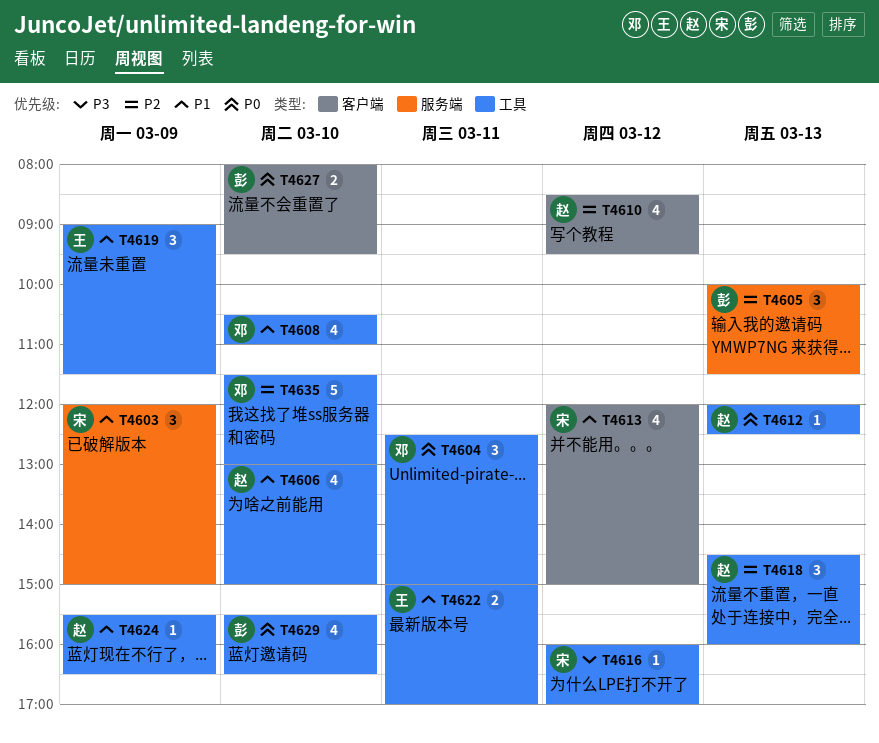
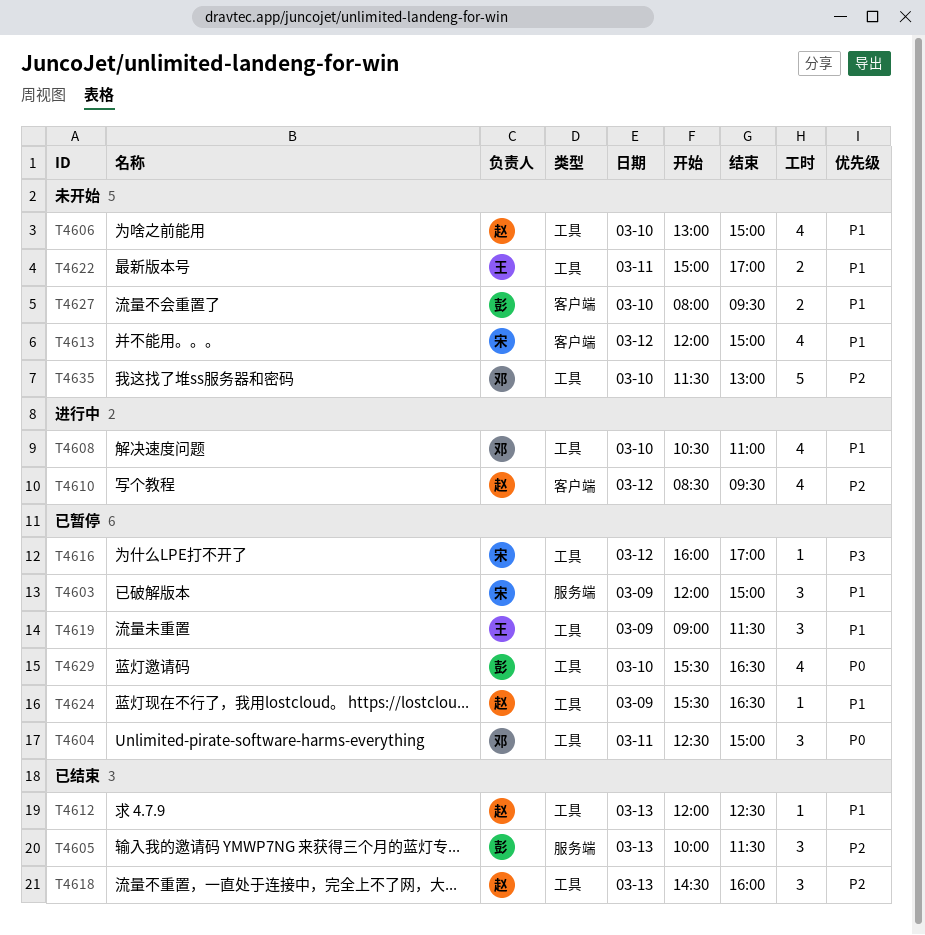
T4612, priority: P0 -> P1
T4627, priority: P0 -> P1

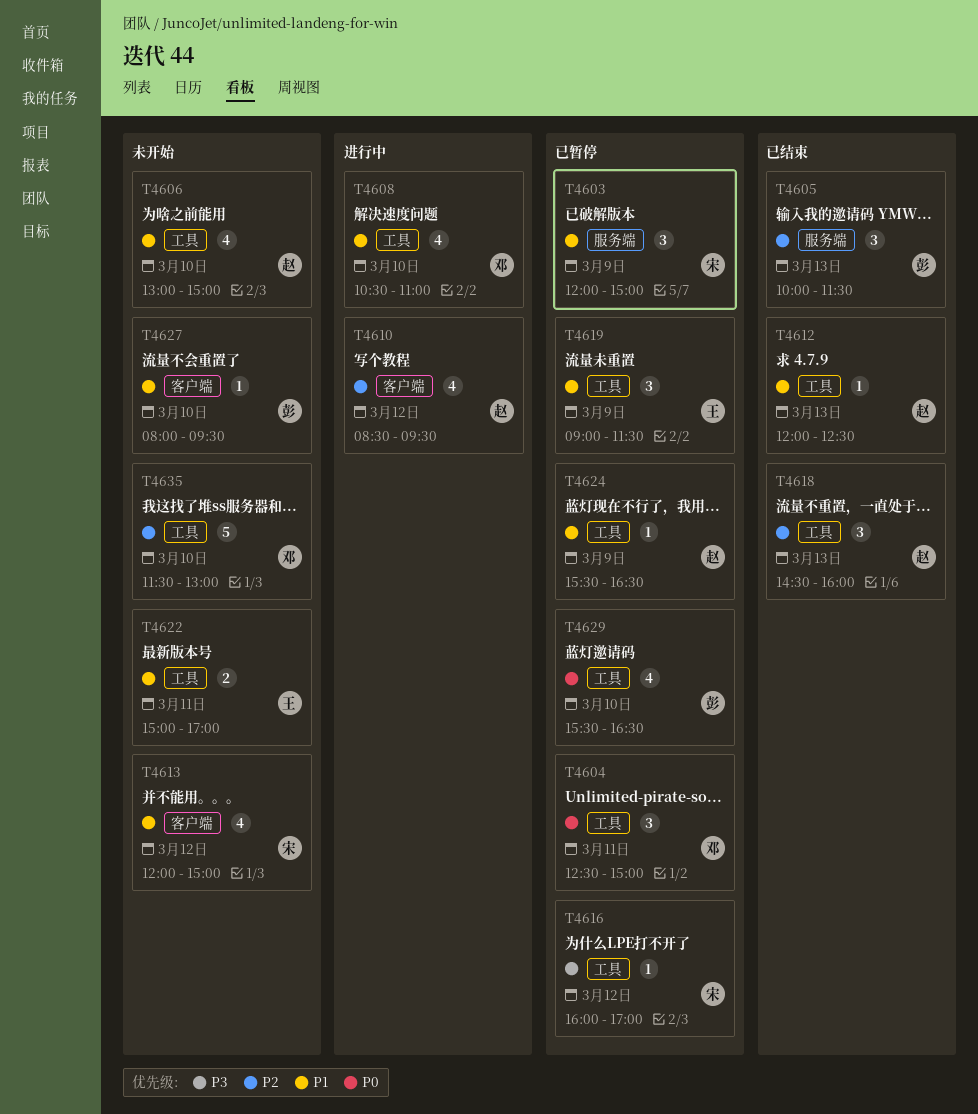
T4627, estimate: 2 -> 1

